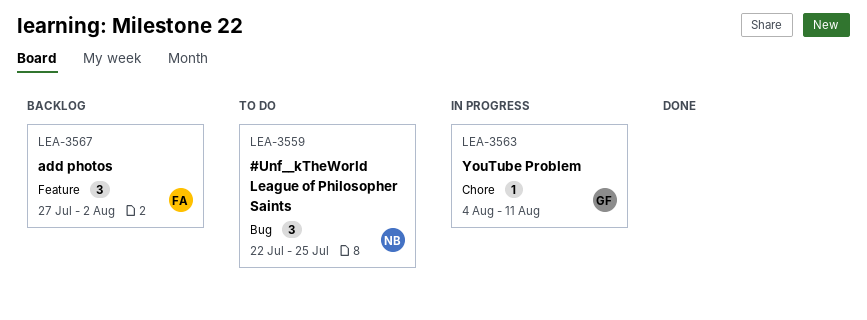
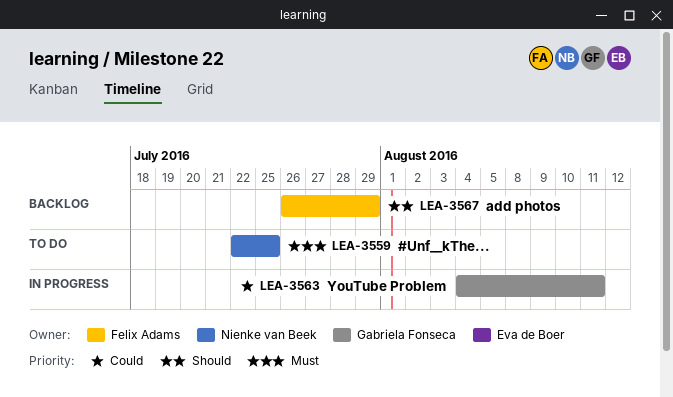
LEA-3567, start: Jul 27 -> Jul 26
LEA-3567, due: Aug 2 -> Jul 29

